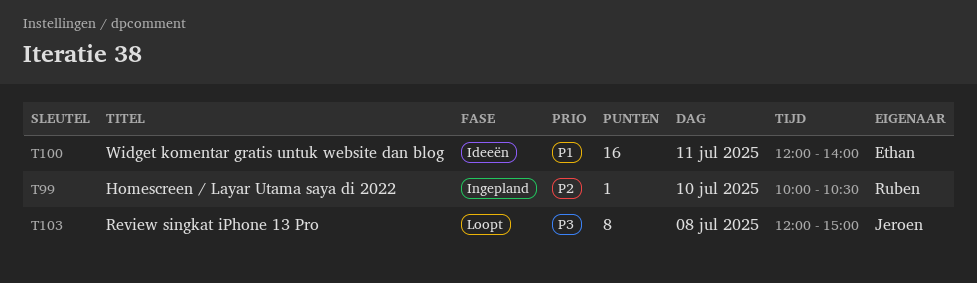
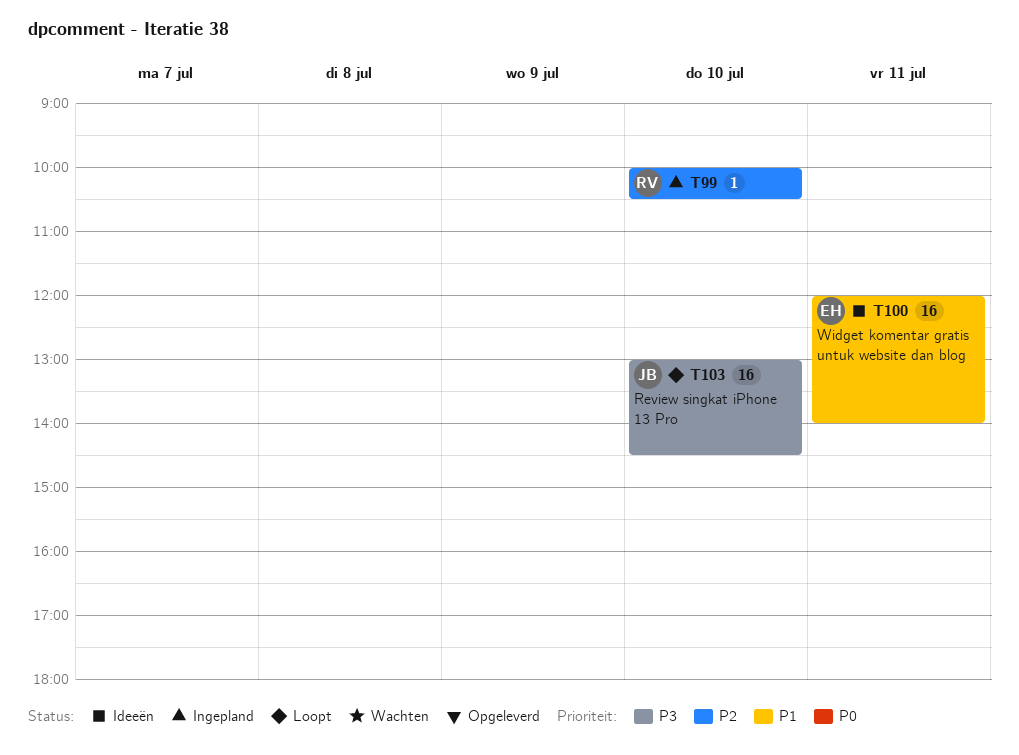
T103, estimate: 8 -> 16
T103, day: Jul 8 -> Jul 10
T103, begins: 12:00 -> 13:00
T103, ends: 15:00 -> 14:30

